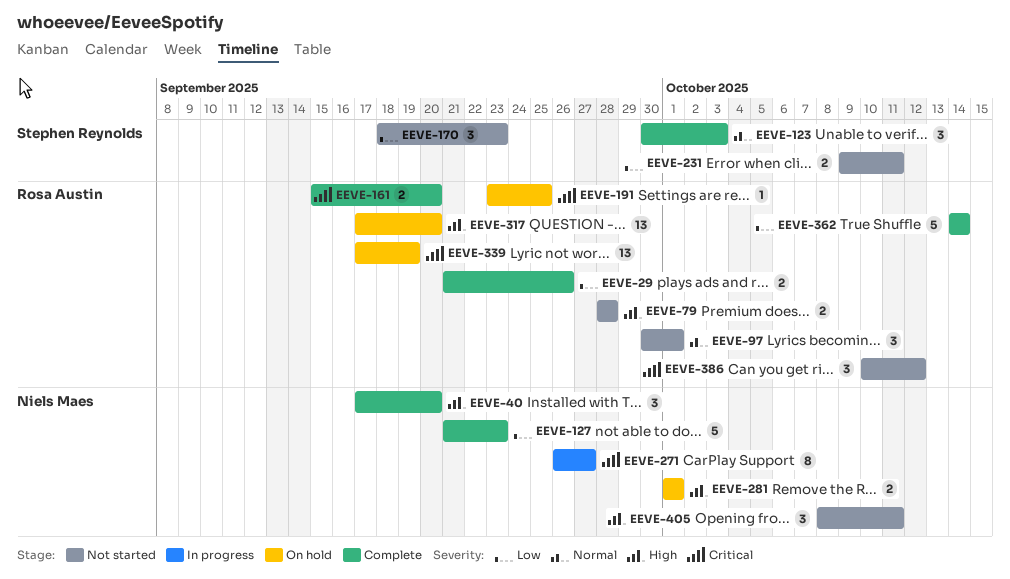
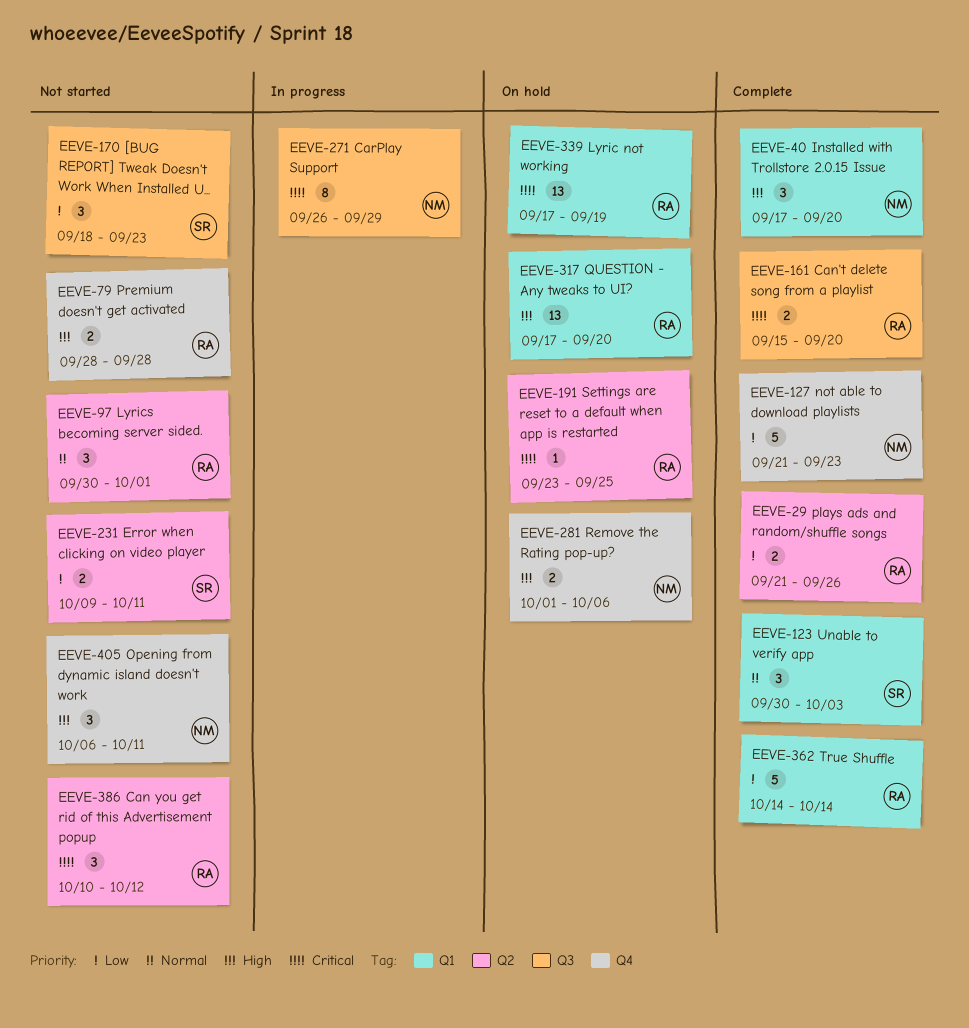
EEVE-271, due: Sep 27 -> Sep 29
EEVE-281, due: Oct 1 -> Oct 6
EEVE-405, start: Oct 8 -> Oct 6

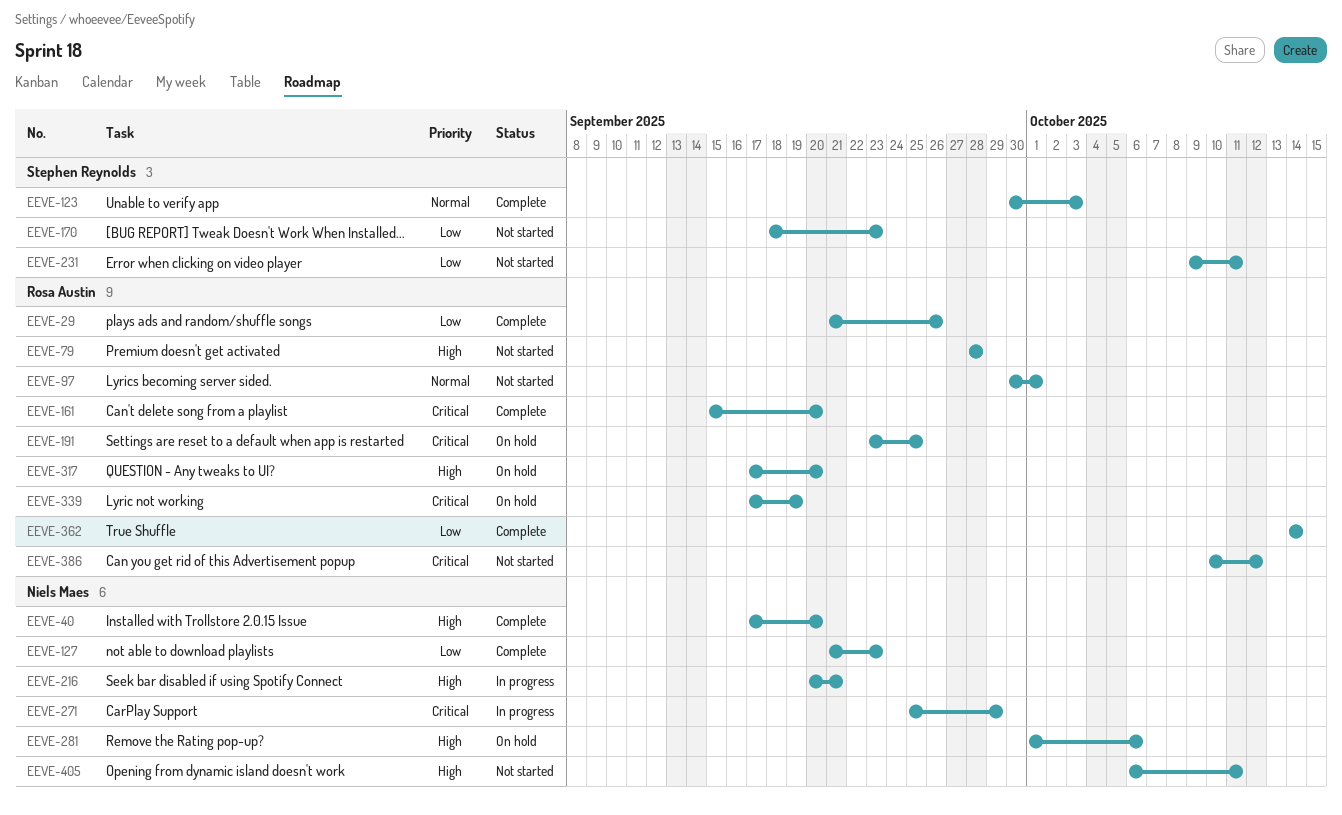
EEVE-216: none -> present
EEVE-271, start: Sep 26 -> Sep 25

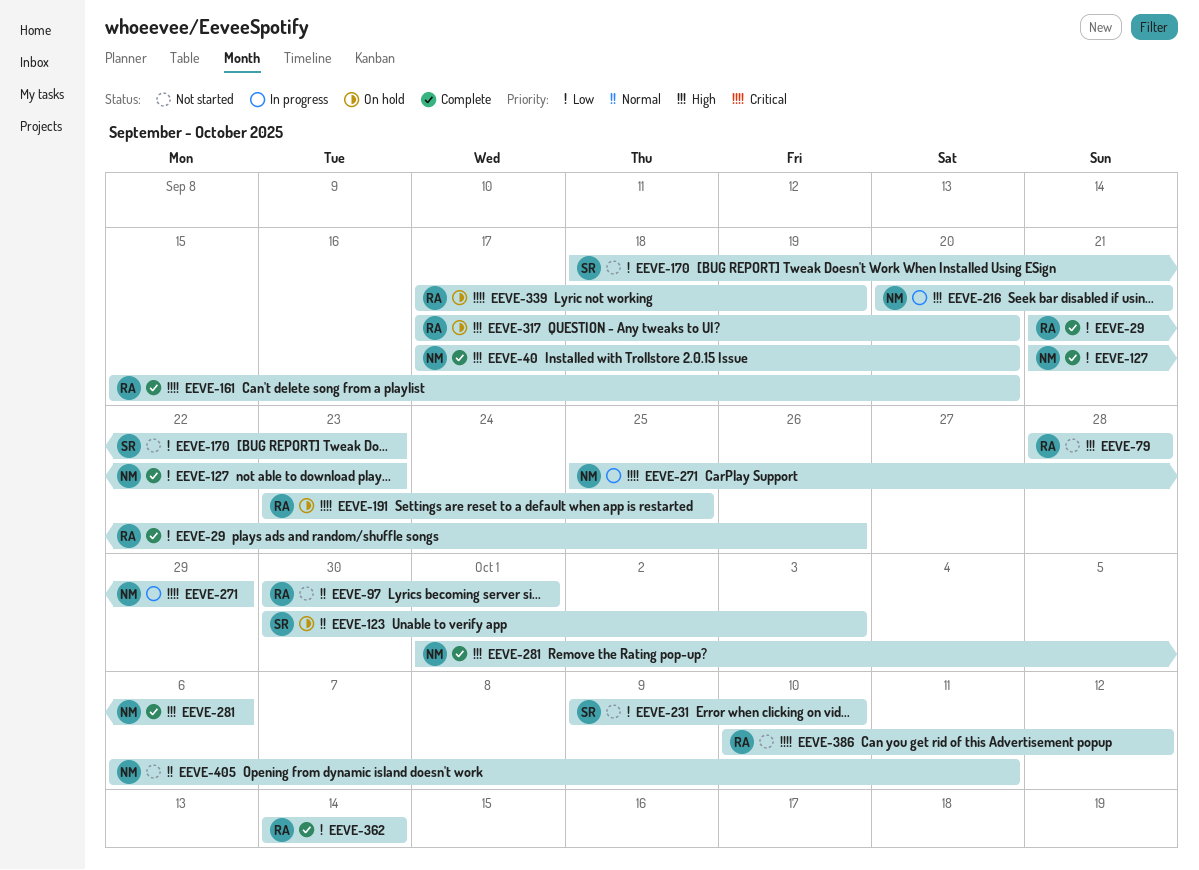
EEVE-123, status: Complete -> On hold
EEVE-231, due: Oct 11 -> Oct 10
EEVE-281, status: On hold -> Complete
EEVE-405, priority: High -> Normal

